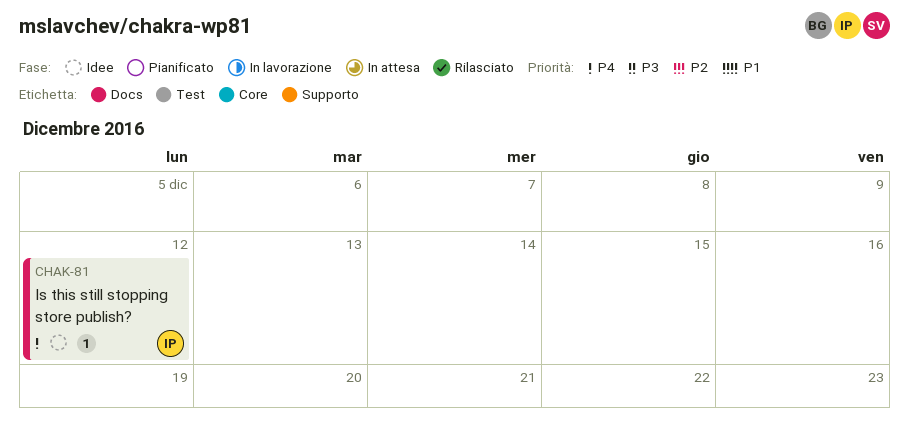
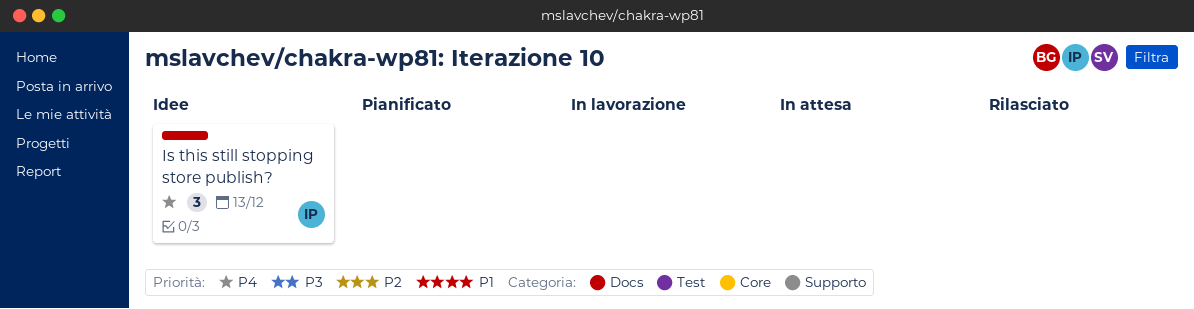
Is this still stopping store publish?, estimate: 1 -> 3
Is this still stopping store publish?, due: Dec 12 -> Dec 13

